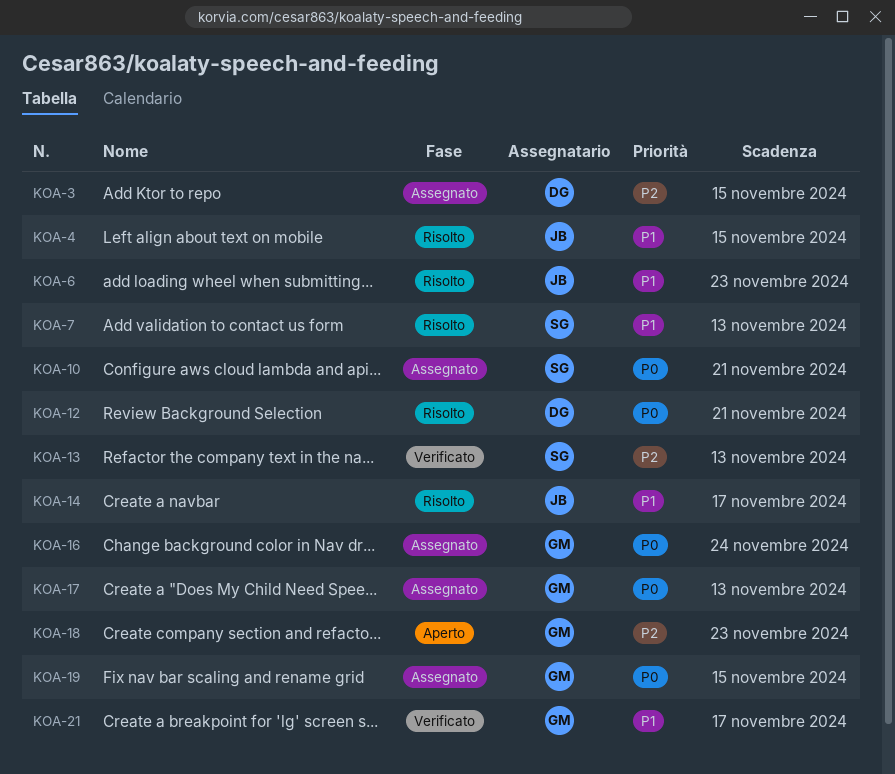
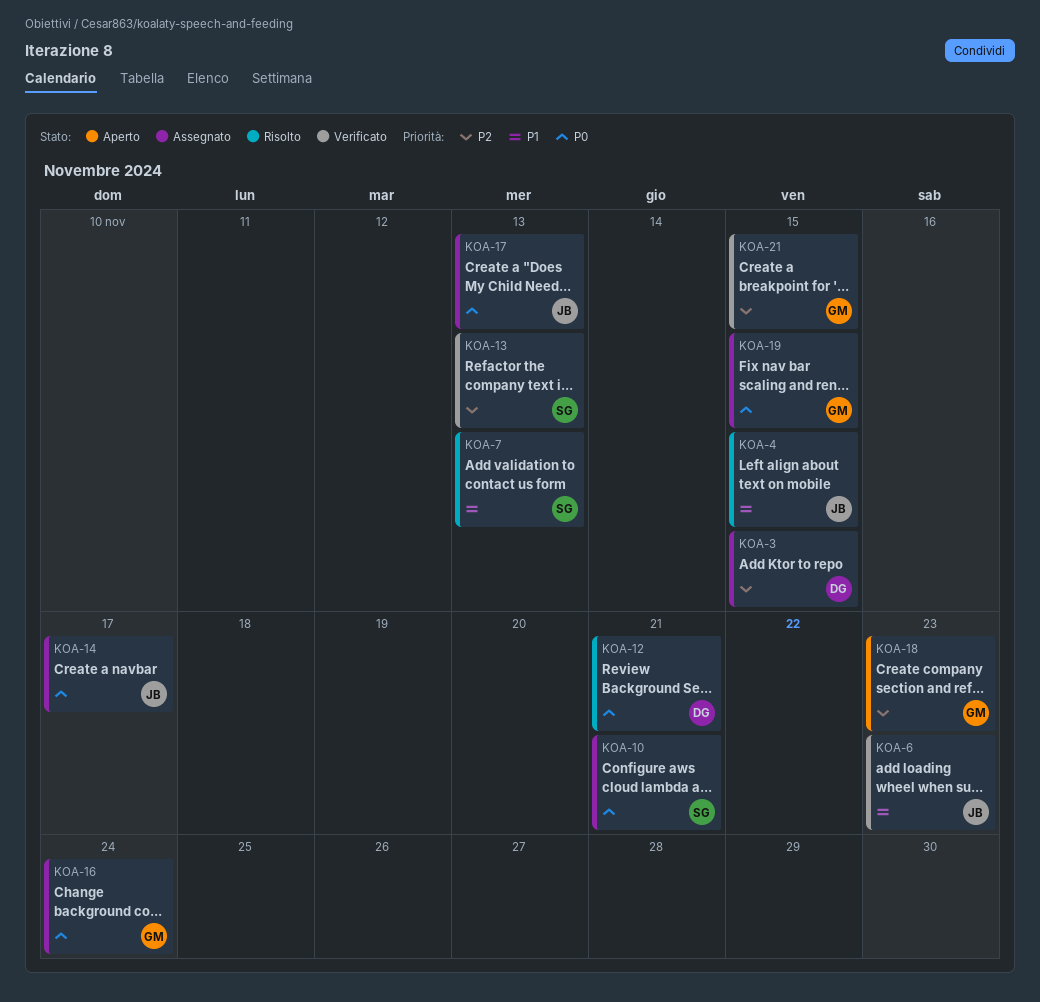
KOA-6, status: Risolto -> Verificato
KOA-14, status: Risolto -> Assegnato
KOA-14, priority: P1 -> P0
KOA-17, owner: GM -> JB
KOA-21, priority: P1 -> P2
KOA-21, due: Nov 17 -> Nov 15

